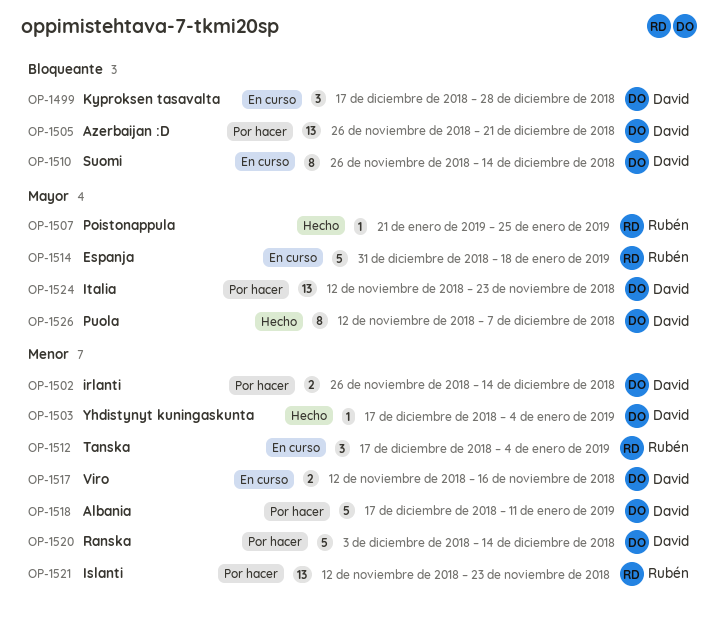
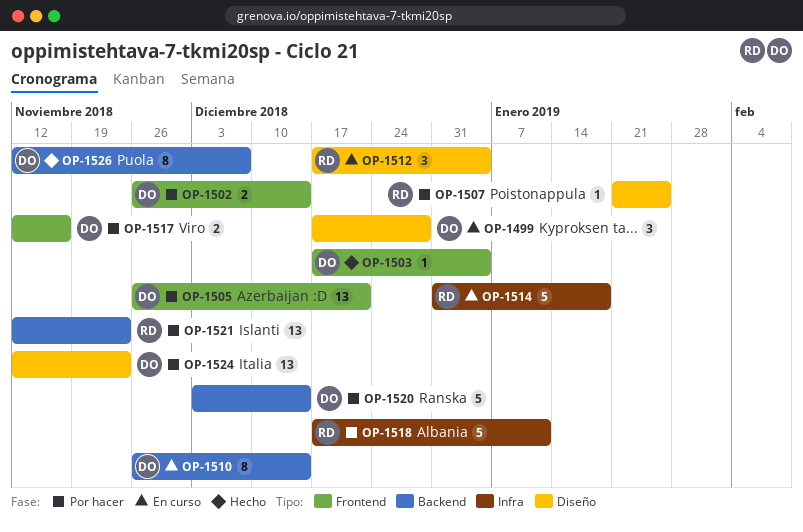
OP-1507, status: Hecho -> Por hacer
OP-1517, status: En curso -> Por hacer
OP-1518, owner: David -> Rubén

